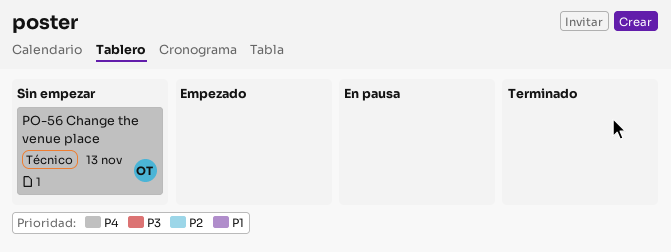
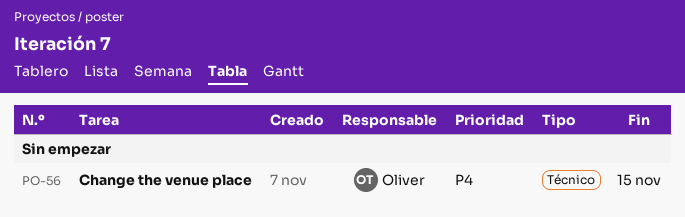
PO-56, due: Nov 13 -> Nov 15

